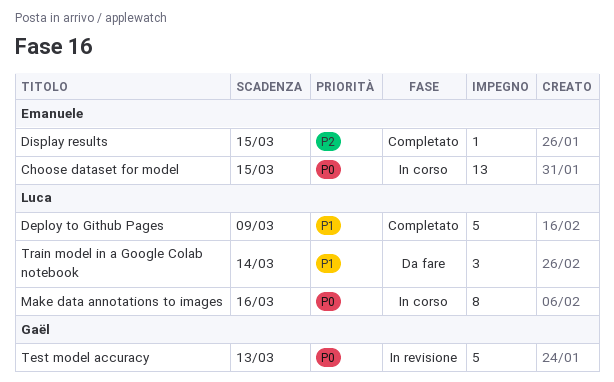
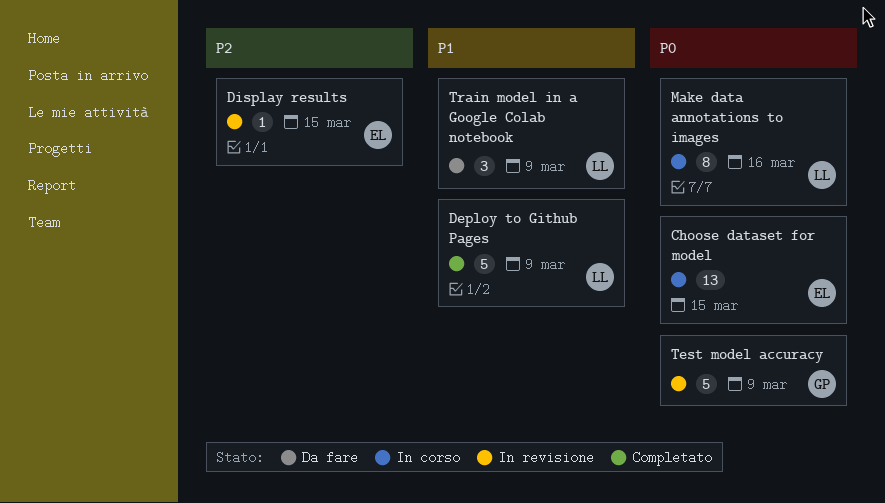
Display results, status: Completato -> In revisione
Test model accuracy, due: Mar 13 -> Mar 9
Train model in a Google Colab notebook, due: Mar 14 -> Mar 9

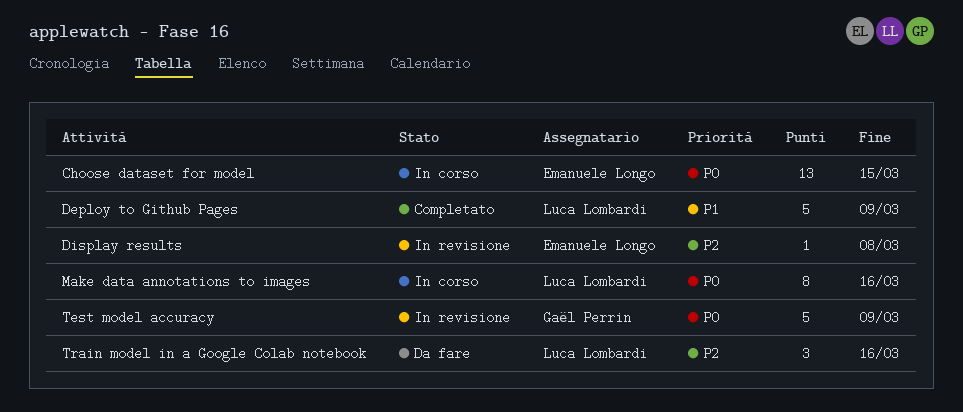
Display results, due: Mar 15 -> Mar 8
Train model in a Google Colab notebook, priority: P1 -> P2
Train model in a Google Colab notebook, due: Mar 9 -> Mar 16

